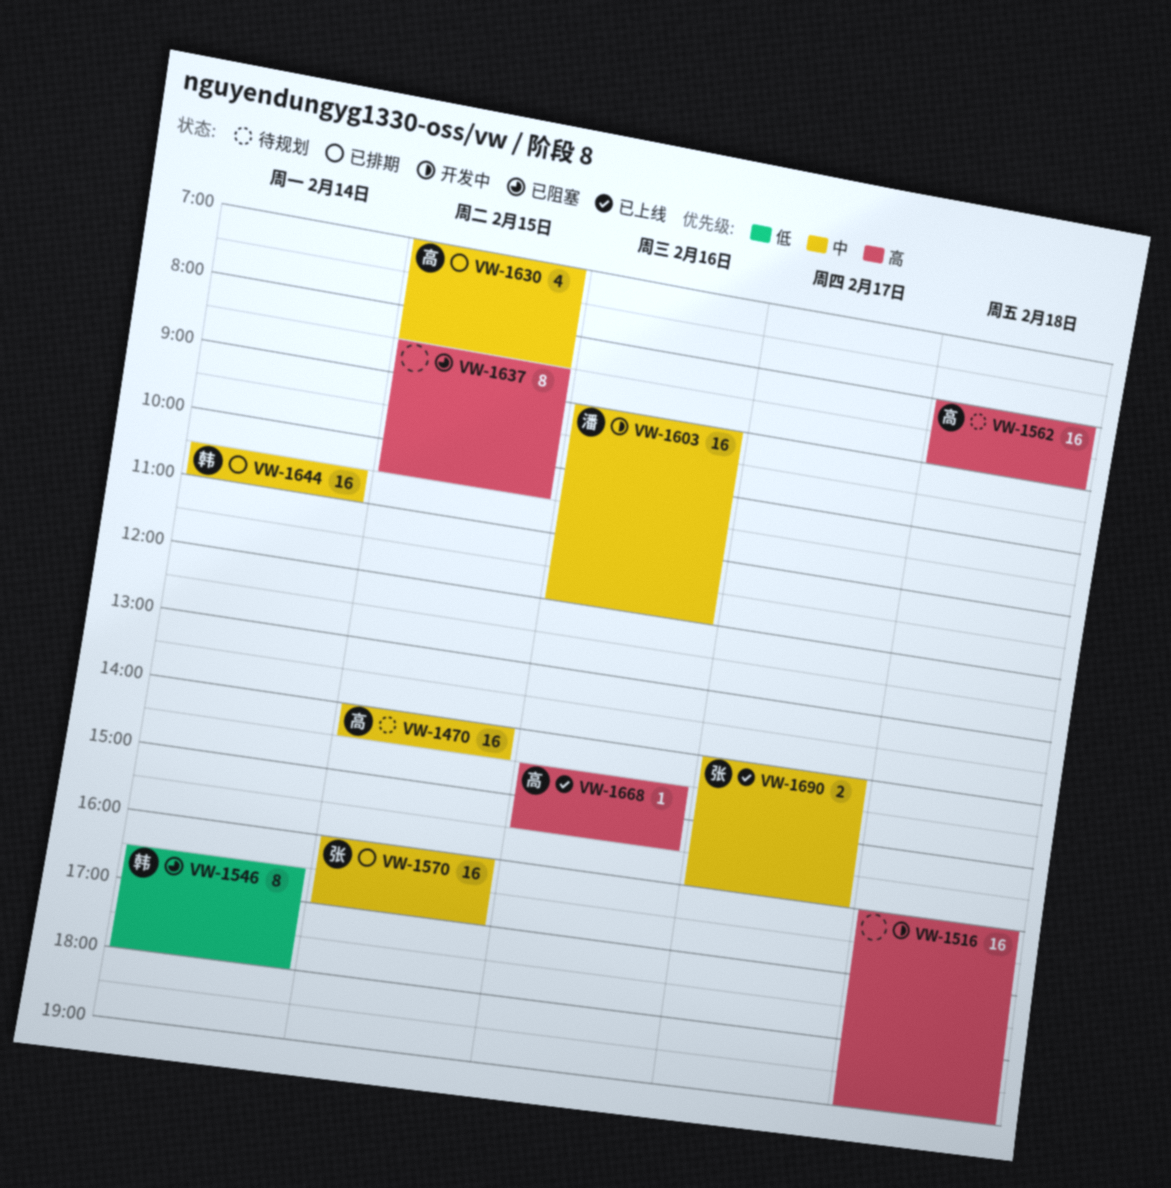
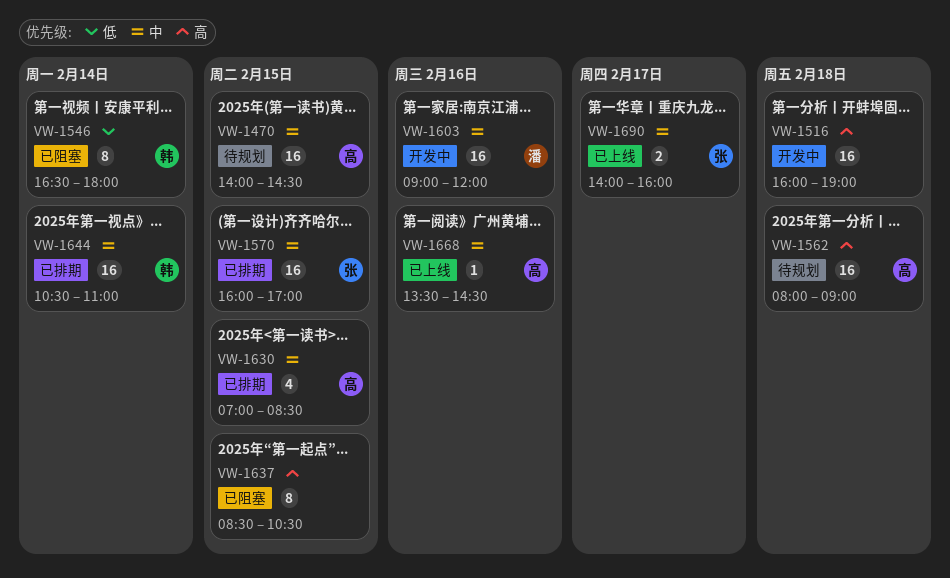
VW-1668, priority: 高 -> 中
VW-1668, begins: 14:30 -> 13:30
VW-1668, ends: 15:30 -> 14:30

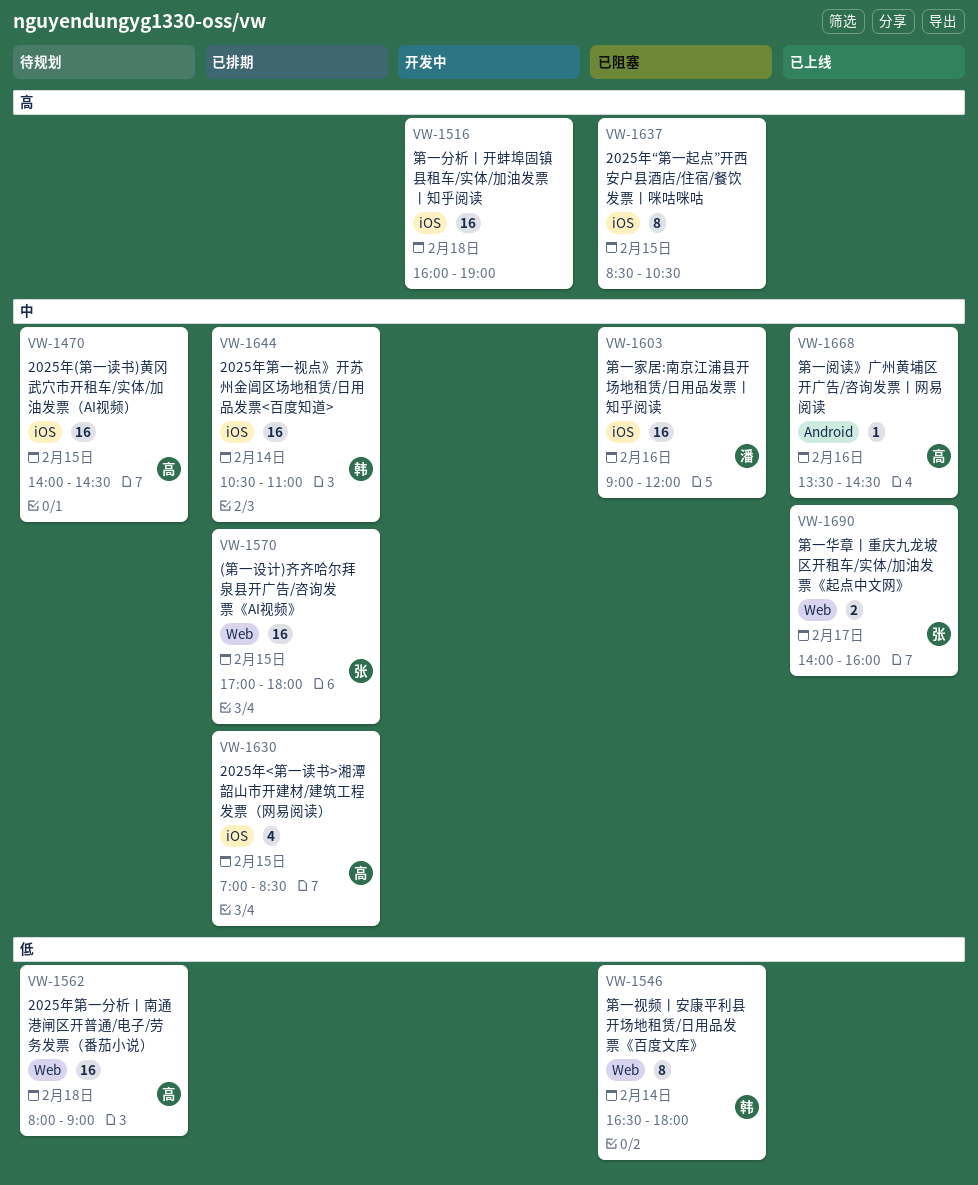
VW-1562, priority: 高 -> 低
VW-1570, begins: 16:00 -> 17:00
VW-1570, ends: 17:00 -> 18:00
VW-1603, status: 开发中 -> 已阻塞

